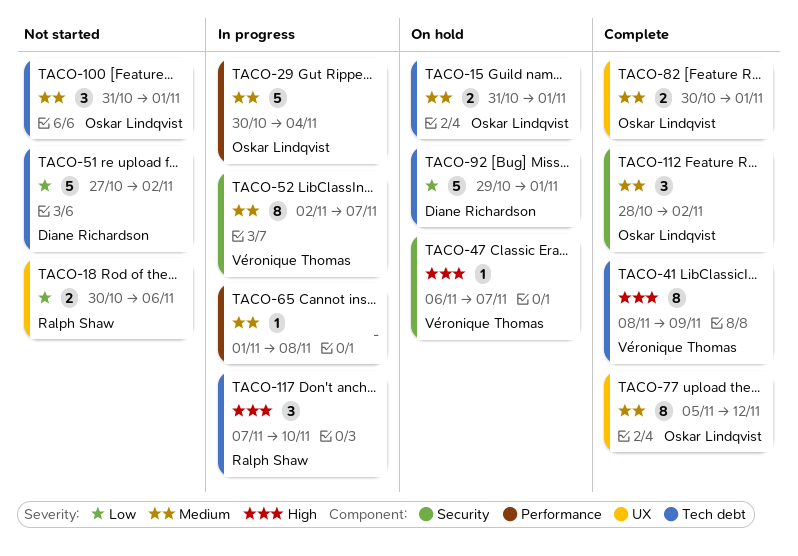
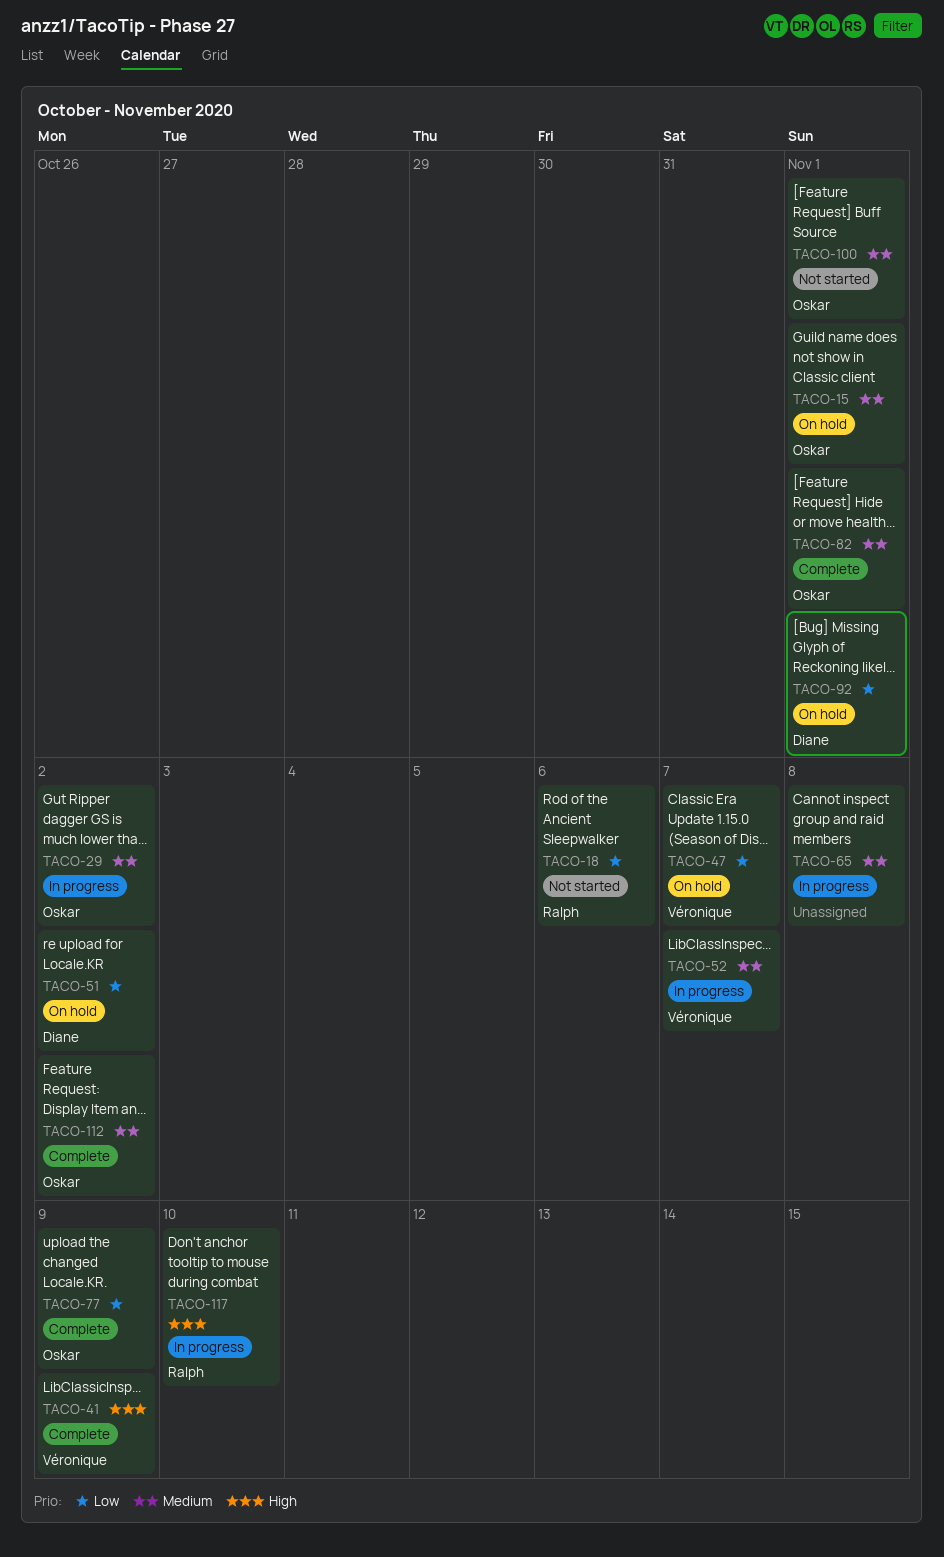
TACO-29, due: Nov 4 -> Nov 2
TACO-47, priority: High -> Low
TACO-51, status: Not started -> On hold
TACO-77, priority: Medium -> Low
TACO-77, due: Nov 12 -> Nov 9

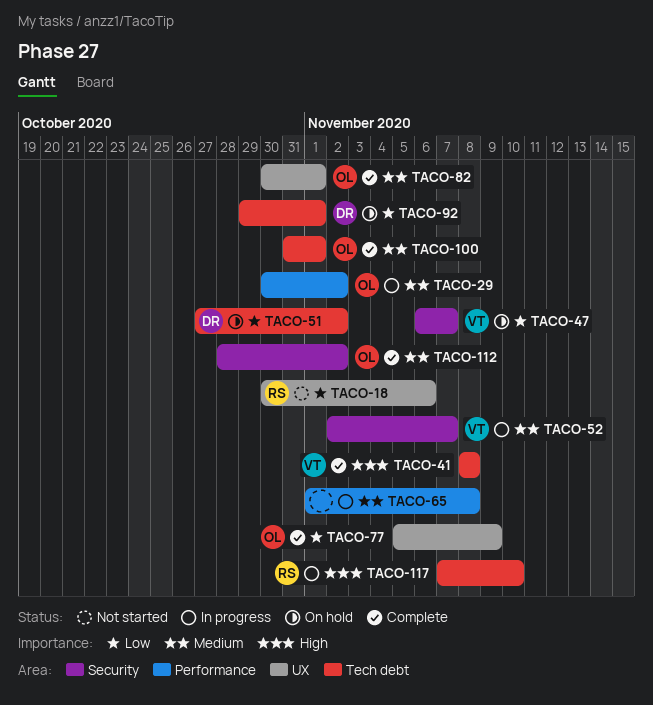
TACO-15: present -> none
TACO-41, due: Nov 9 -> Nov 8
TACO-100, status: Not started -> Complete

